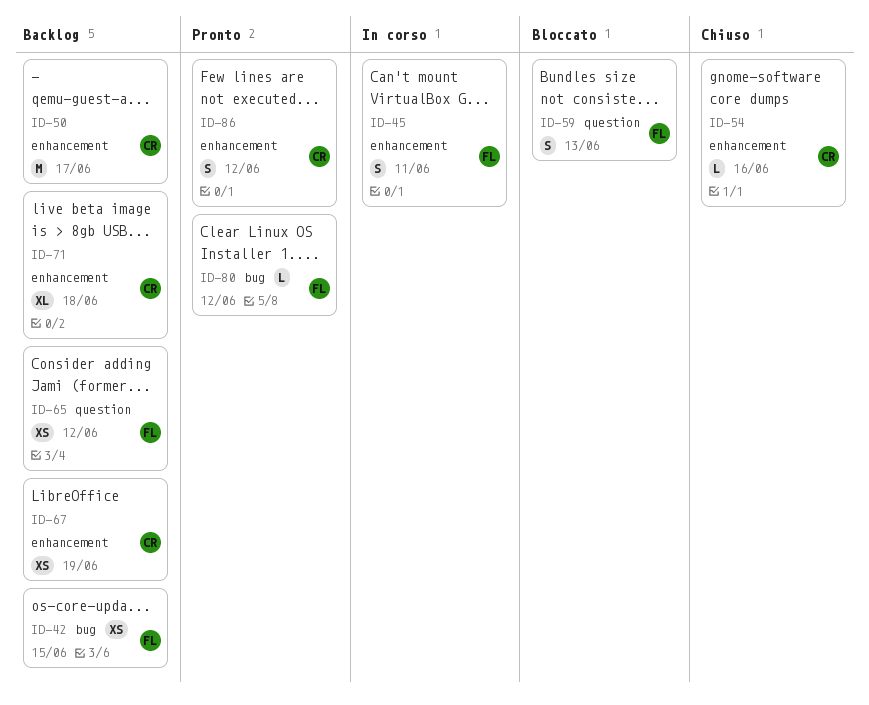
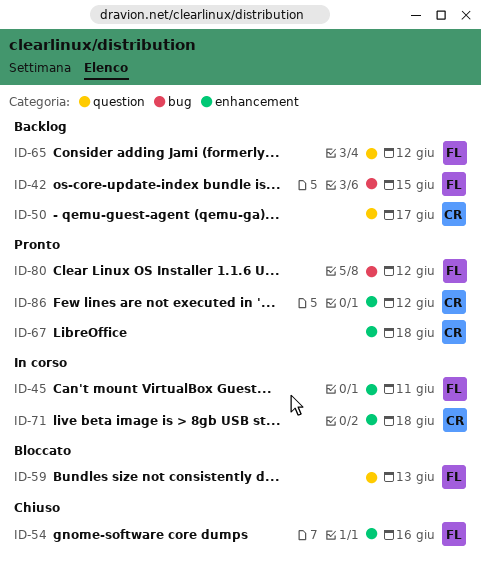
ID-50, label: enhancement -> question
ID-54, owner: CR -> FL
ID-67, status: Backlog -> Pronto
ID-67, due: Jun 19 -> Jun 18
ID-71, status: Backlog -> In corso

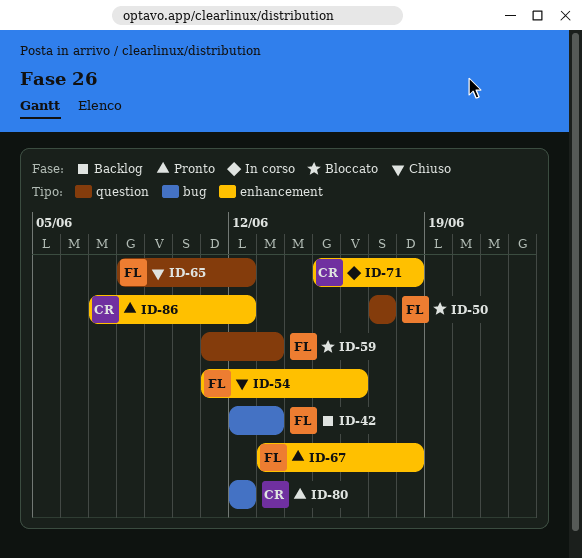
ID-42, due: Jun 15 -> Jun 13
ID-45: present -> none
ID-50, status: Backlog -> Bloccato
ID-50, owner: CR -> FL
ID-65, status: Backlog -> Chiuso
ID-67, owner: CR -> FL
ID-80, owner: FL -> CR

